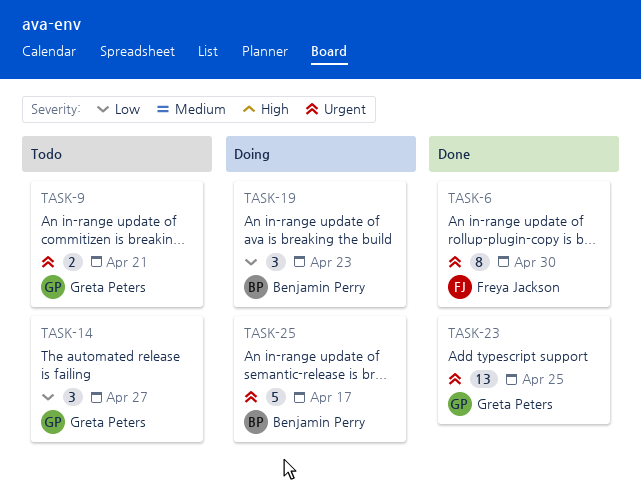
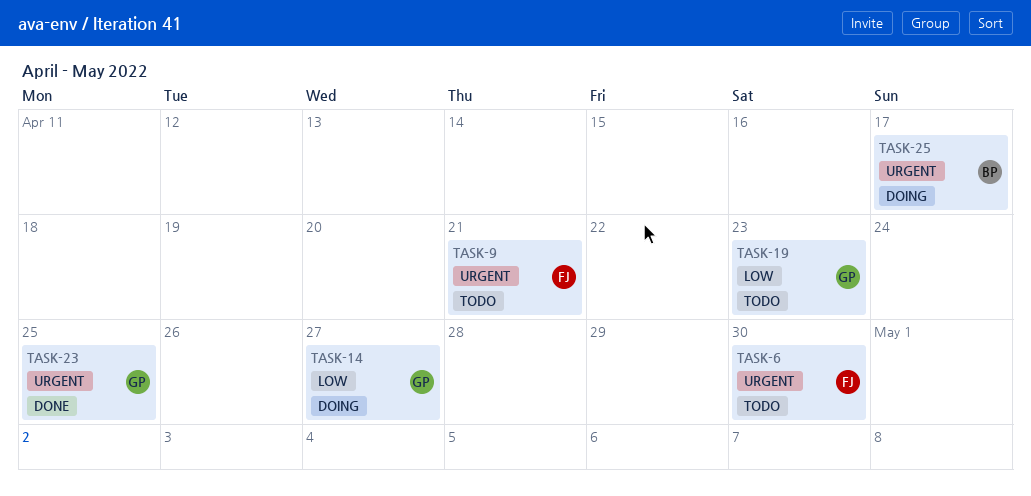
TASK-6, status: Done -> Todo
TASK-9, owner: Greta Peters -> Freya Jackson
TASK-14, status: Todo -> Doing
TASK-19, status: Doing -> Todo
TASK-19, owner: Benjamin Perry -> Greta Peters

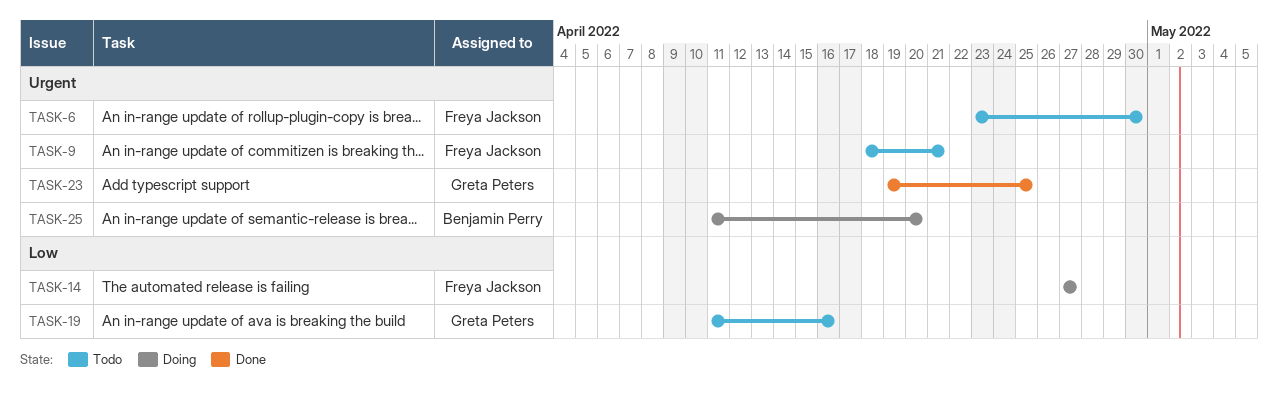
TASK-14, owner: Greta Peters -> Freya Jackson
TASK-19, due: Apr 23 -> Apr 16
TASK-25, due: Apr 17 -> Apr 20

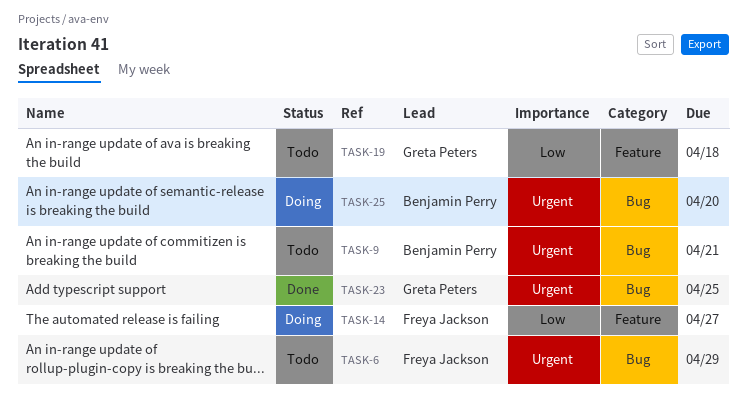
TASK-6, due: Apr 30 -> Apr 29
TASK-9, owner: Freya Jackson -> Benjamin Perry
TASK-19, due: Apr 16 -> Apr 18

